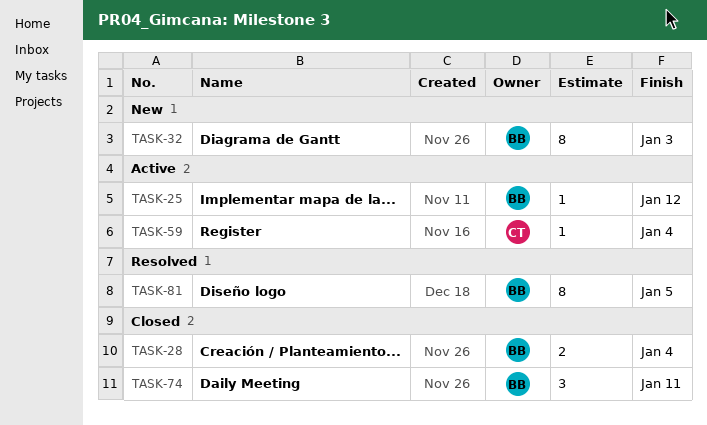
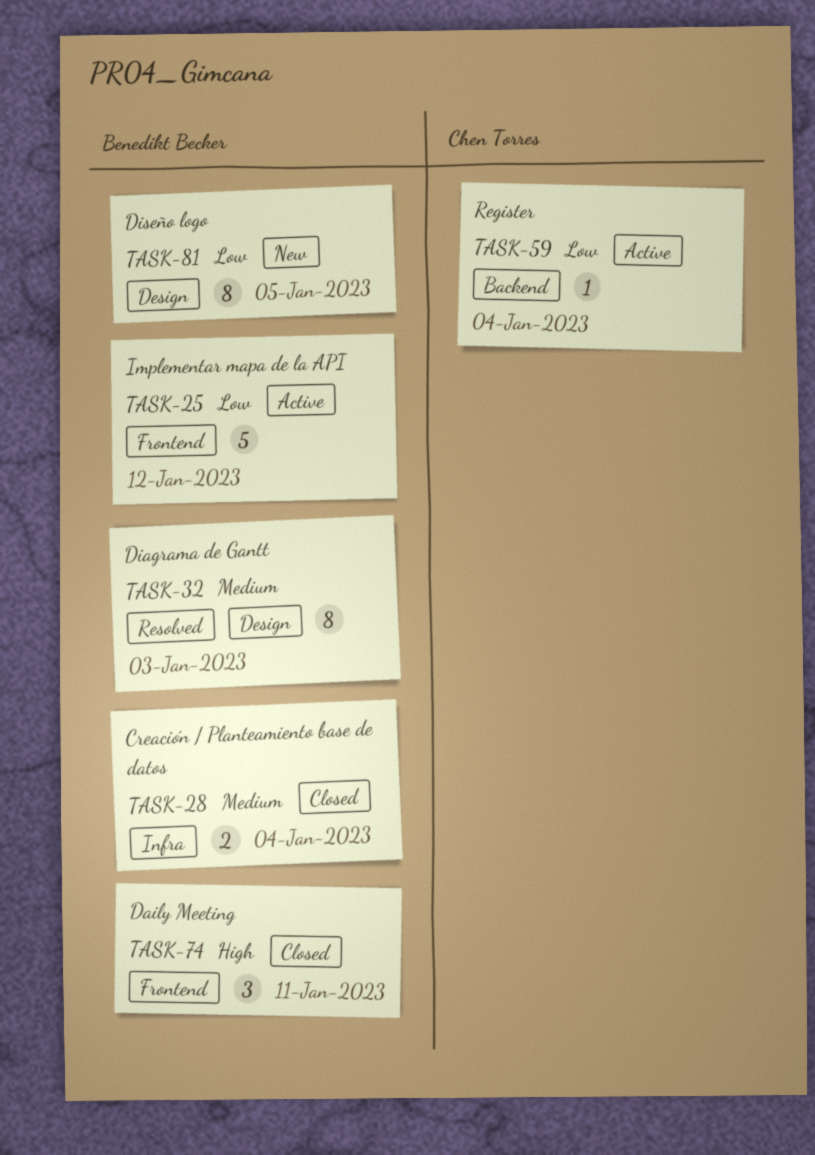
TASK-25, estimate: 1 -> 5
TASK-32, status: New -> Resolved
TASK-81, status: Resolved -> New

